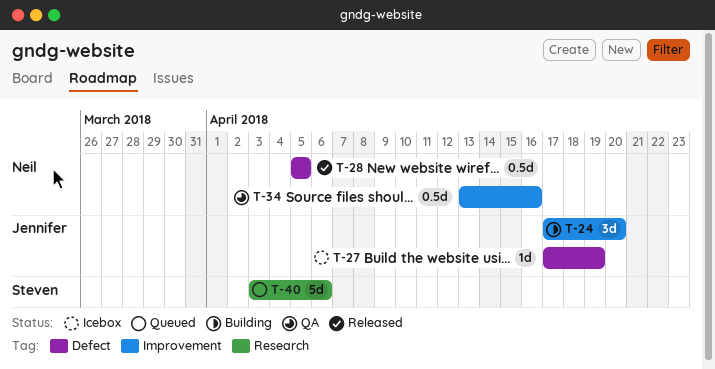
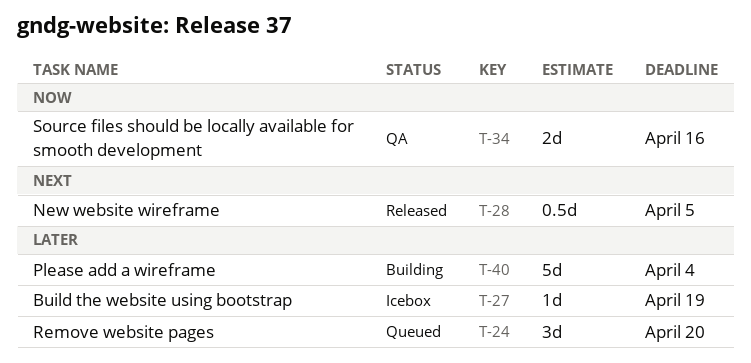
T-24, status: Building -> Queued
T-34, estimate: 0.5d -> 2d
T-40, status: Queued -> Building
T-40, due: Apr 6 -> Apr 4

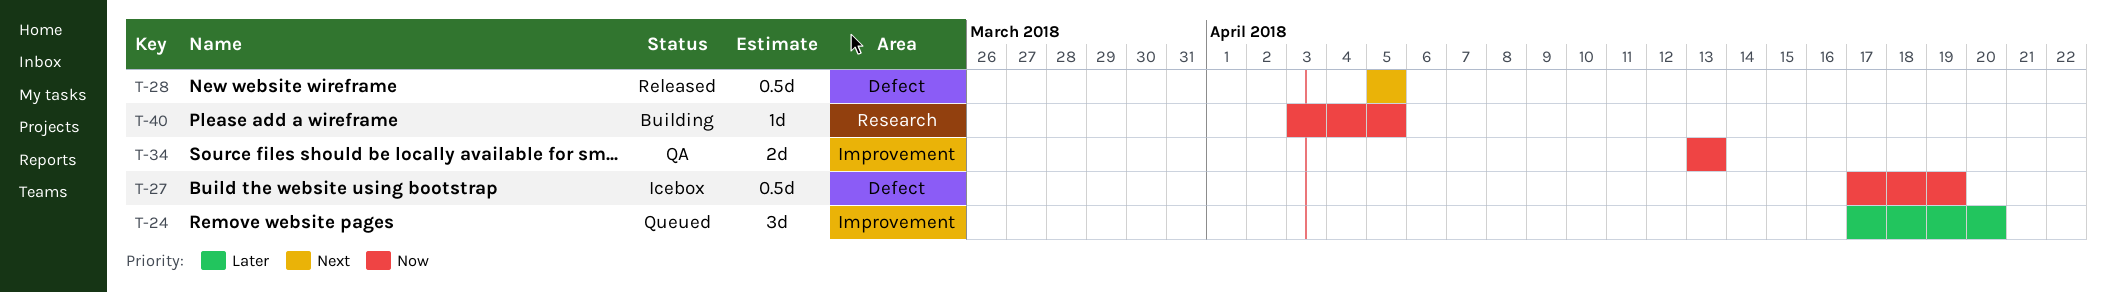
T-27, priority: Later -> Now
T-27, estimate: 1d -> 0.5d
T-34, due: Apr 16 -> Apr 13
T-40, priority: Later -> Now
T-40, estimate: 5d -> 1d
T-40, due: Apr 4 -> Apr 5

